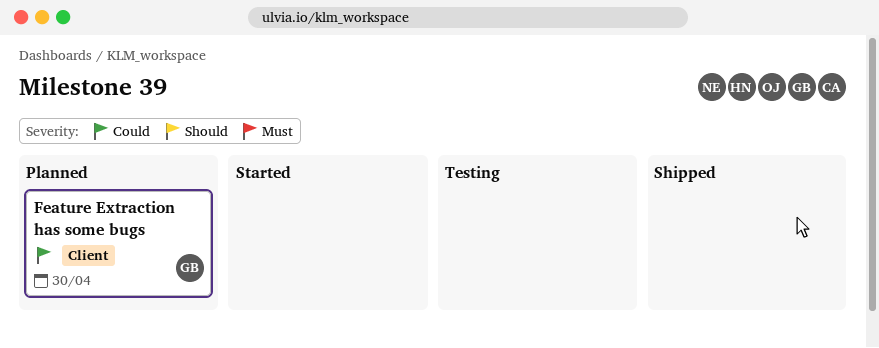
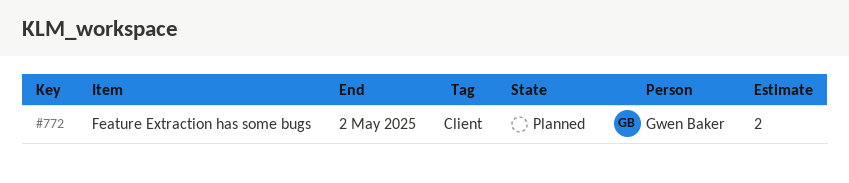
Feature Extraction has some bugs, due: Apr 30 -> May 2

